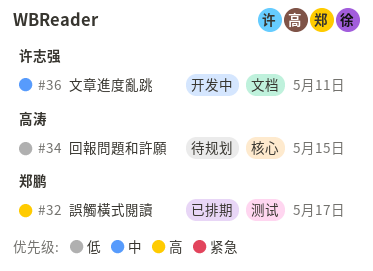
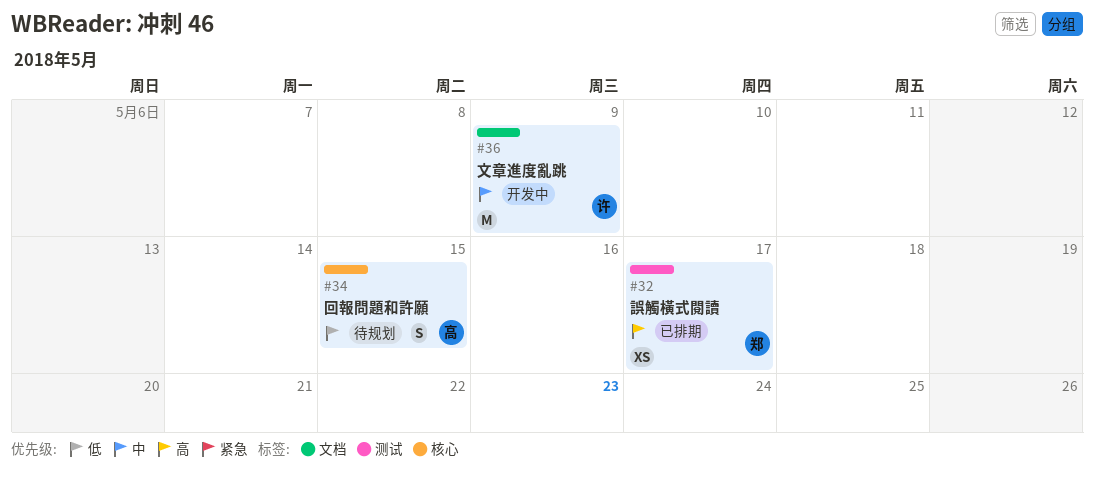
#36, due: May 11 -> May 9

